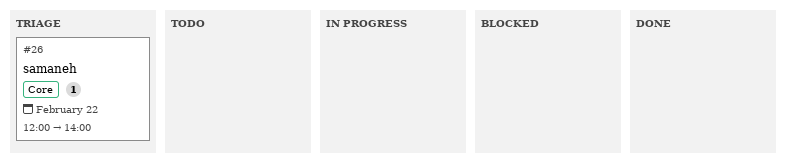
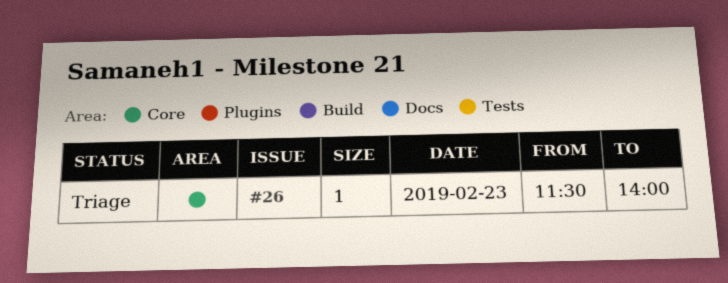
#26, day: Feb 22 -> Feb 23
#26, begins: 12:00 -> 11:30

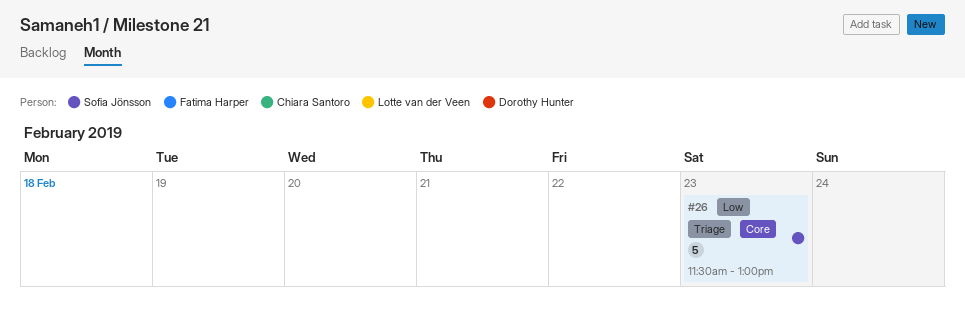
#26, estimate: 1 -> 5
#26, ends: 14:00 -> 13:00

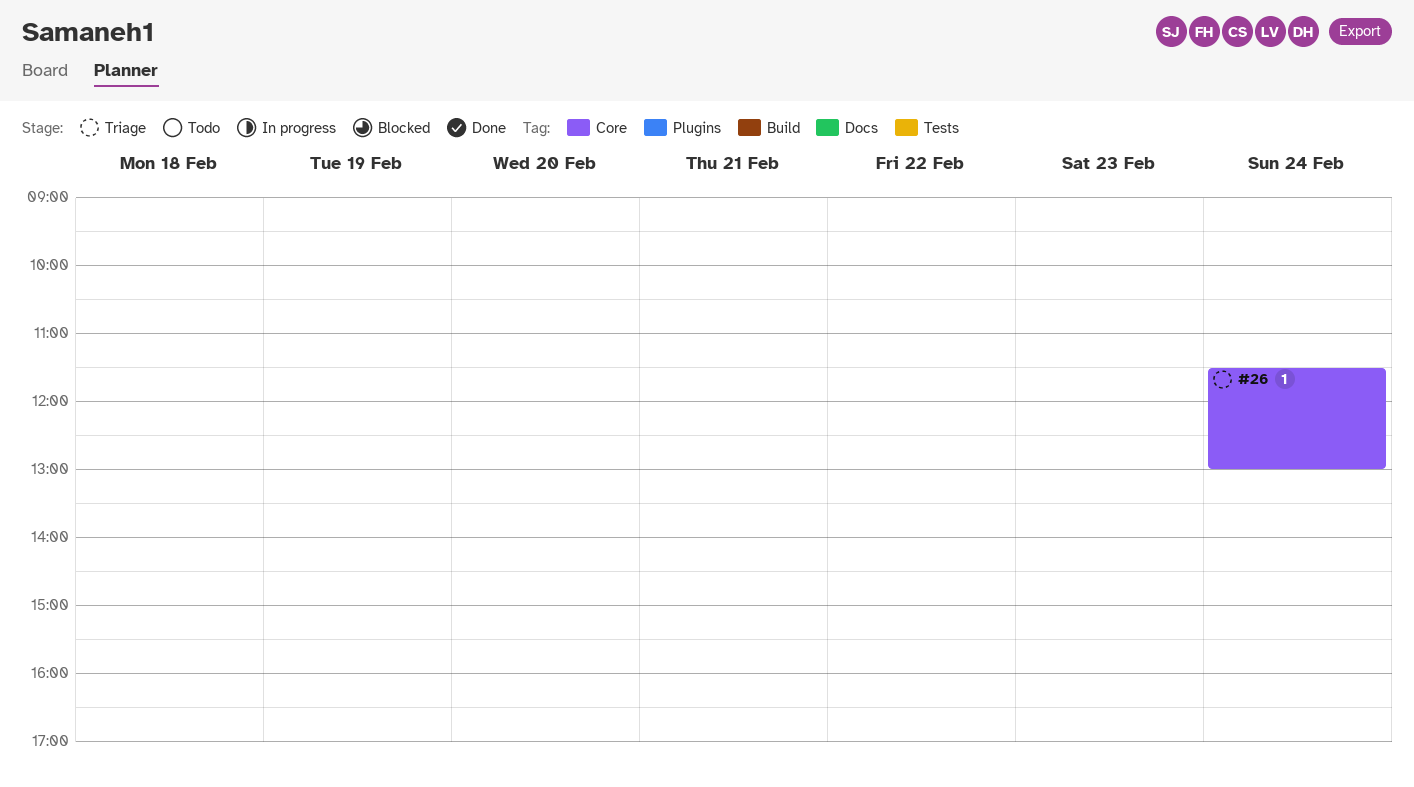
#26, estimate: 5 -> 1
#26, day: Feb 23 -> Feb 24

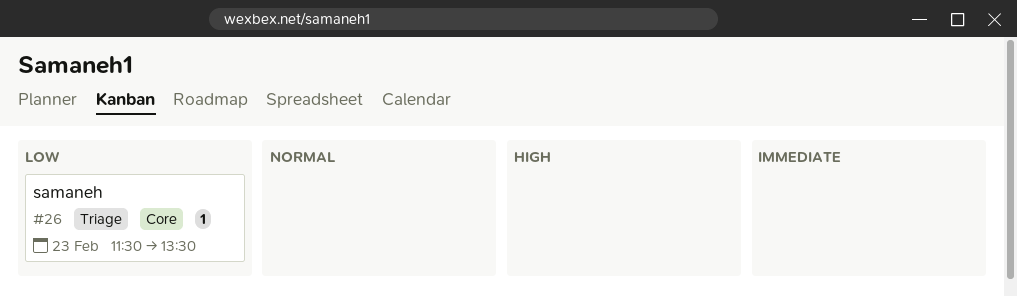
#26, day: Feb 24 -> Feb 23
#26, ends: 13:00 -> 13:30

